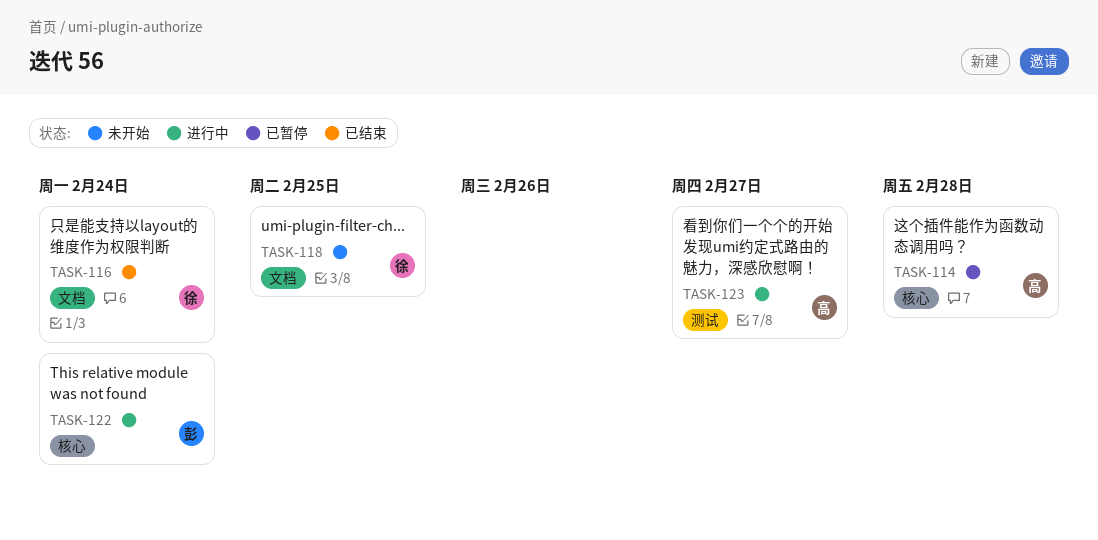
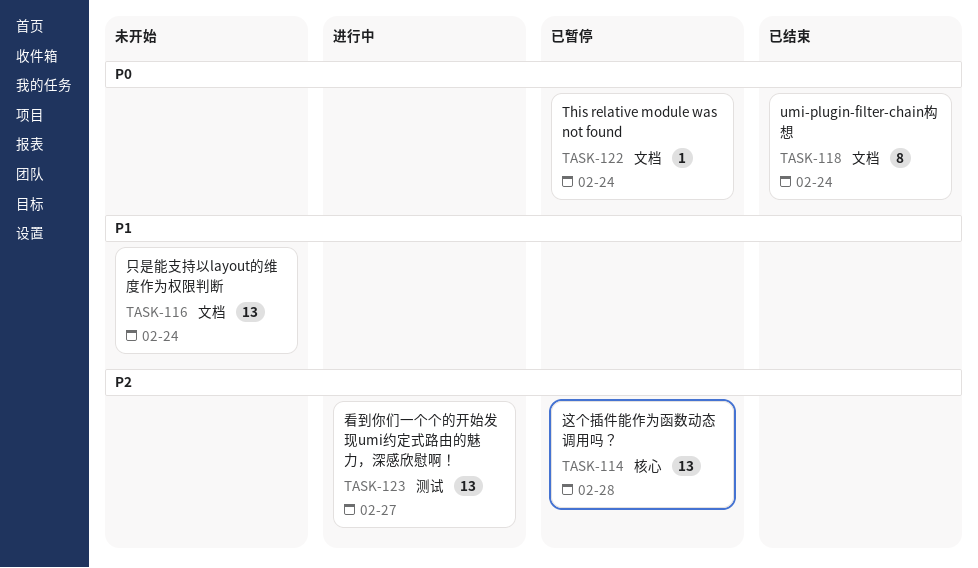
TASK-116, status: 已结束 -> 未开始
TASK-118, status: 未开始 -> 已结束
TASK-118, due: Feb 25 -> Feb 24
TASK-122, status: 进行中 -> 已暂停
TASK-122, label: 核心 -> 文档

